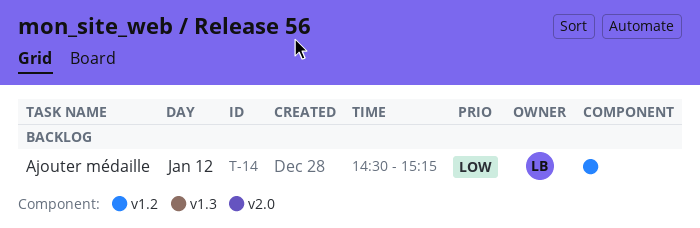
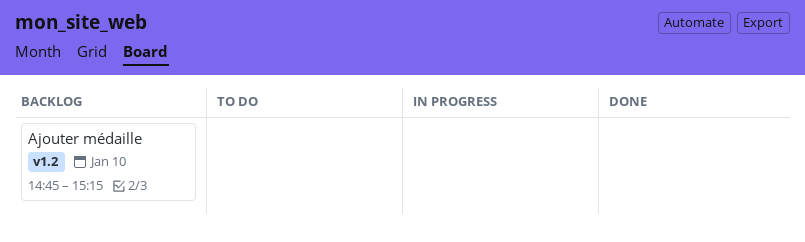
Ajouter médaille, day: Jan 12 -> Jan 10
Ajouter médaille, begins: 14:30 -> 14:45

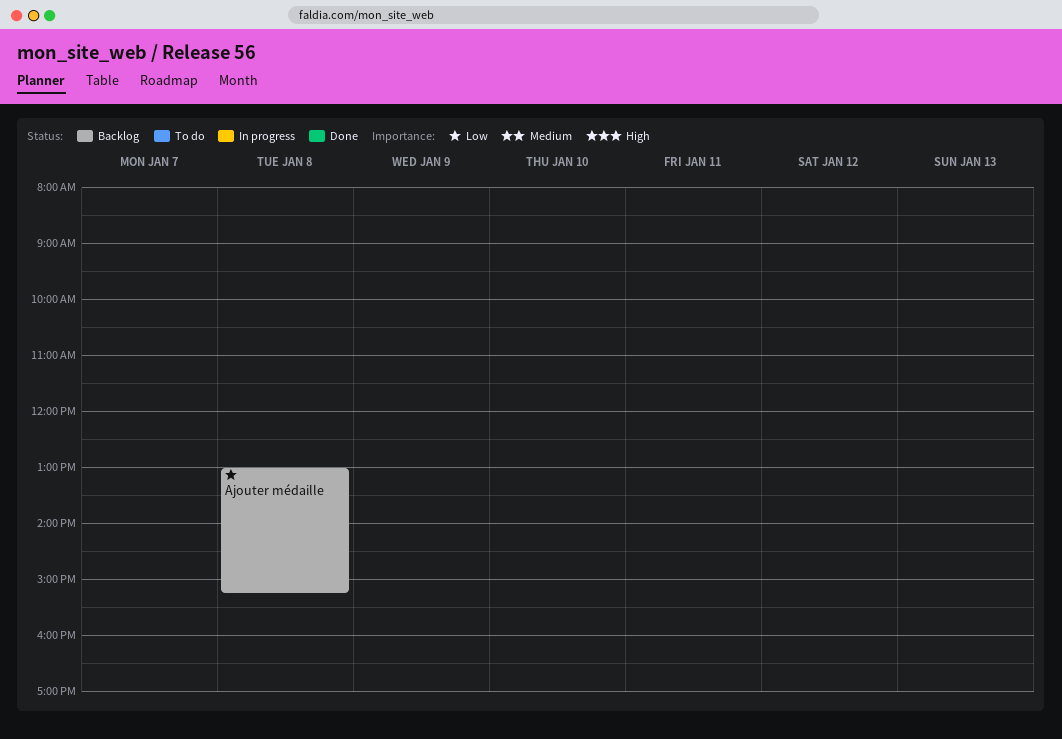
Ajouter médaille, day: Jan 10 -> Jan 8
Ajouter médaille, begins: 14:45 -> 13:00

